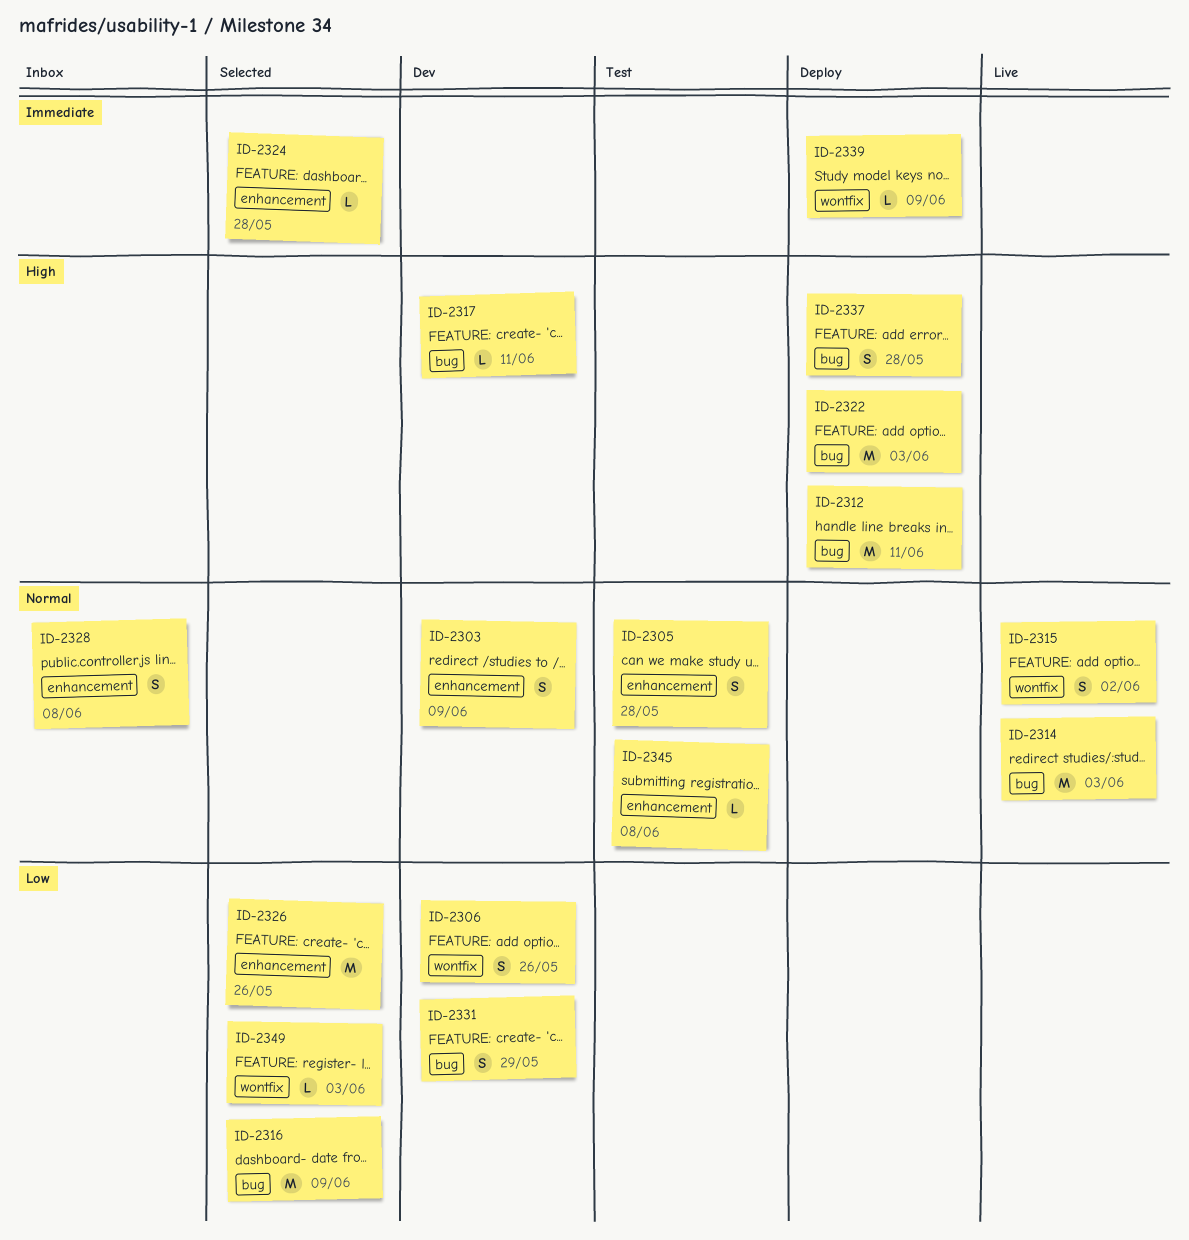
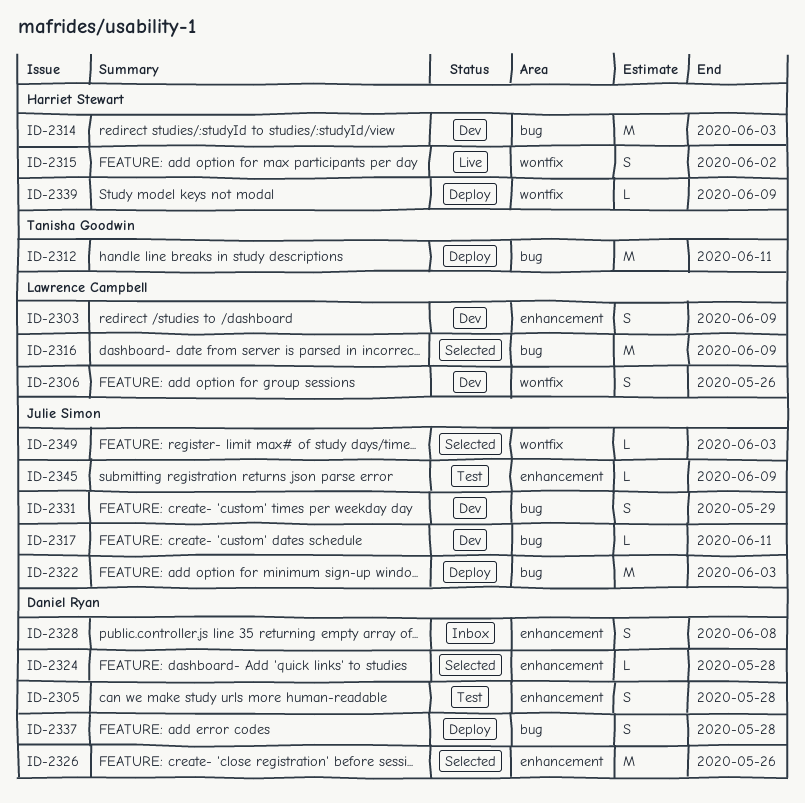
ID-2314, status: Live -> Dev
ID-2345, due: Jun 8 -> Jun 9

